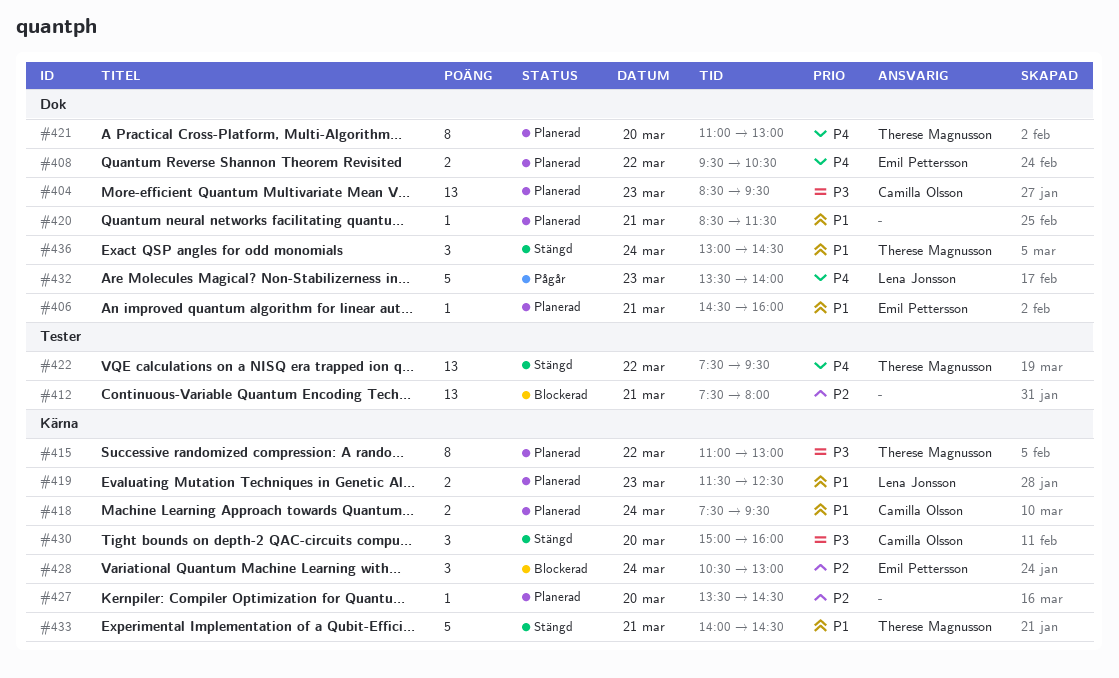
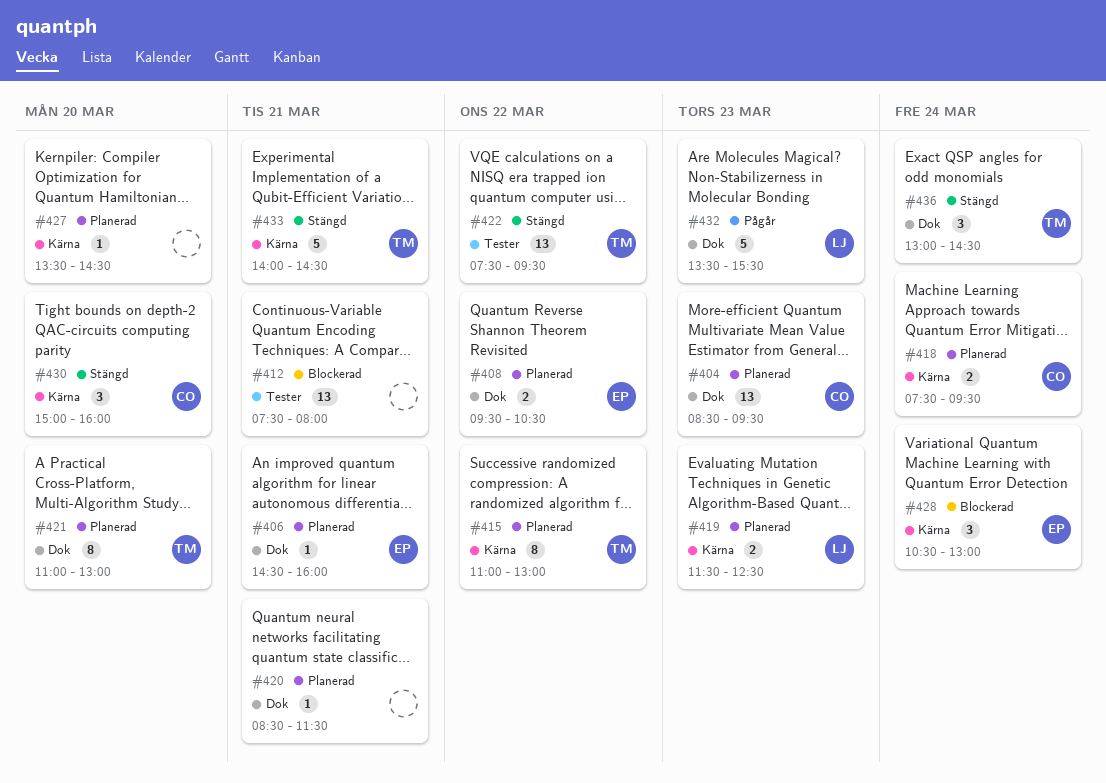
#432, ends: 14:00 -> 15:30

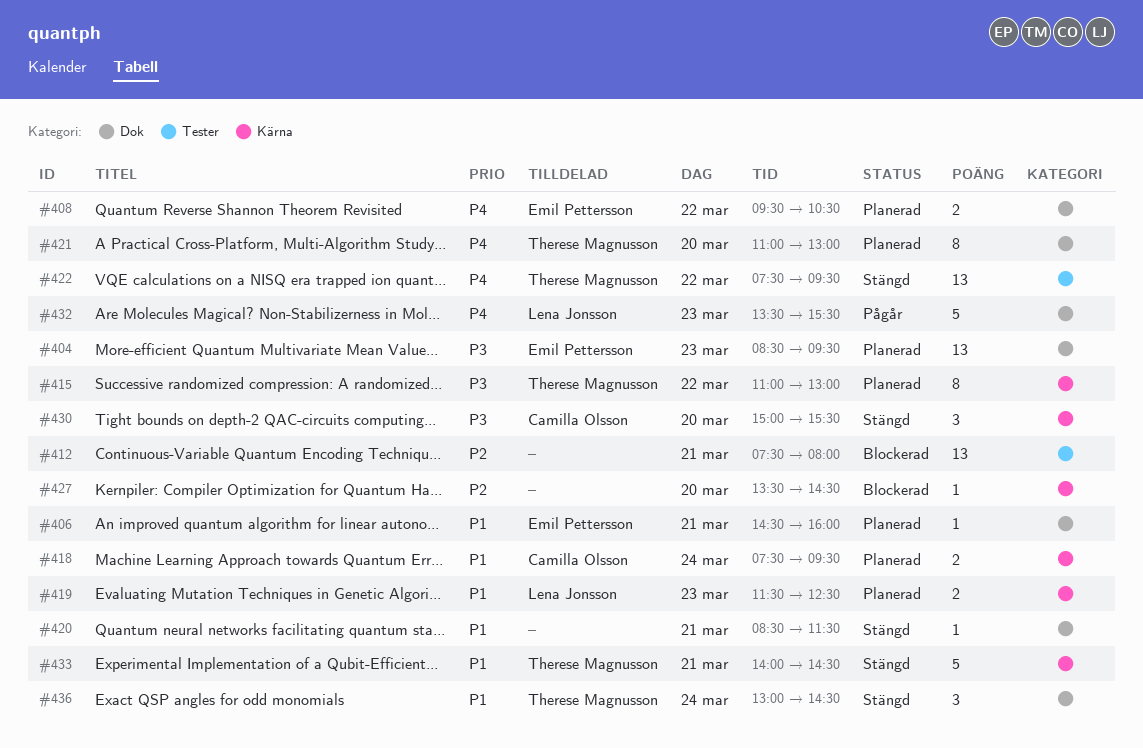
#404, owner: Camilla Olsson -> Emil Pettersson
#420, status: Planerad -> Stängd
#427, status: Planerad -> Blockerad
#428: present -> none
#430, ends: 16:00 -> 15:30

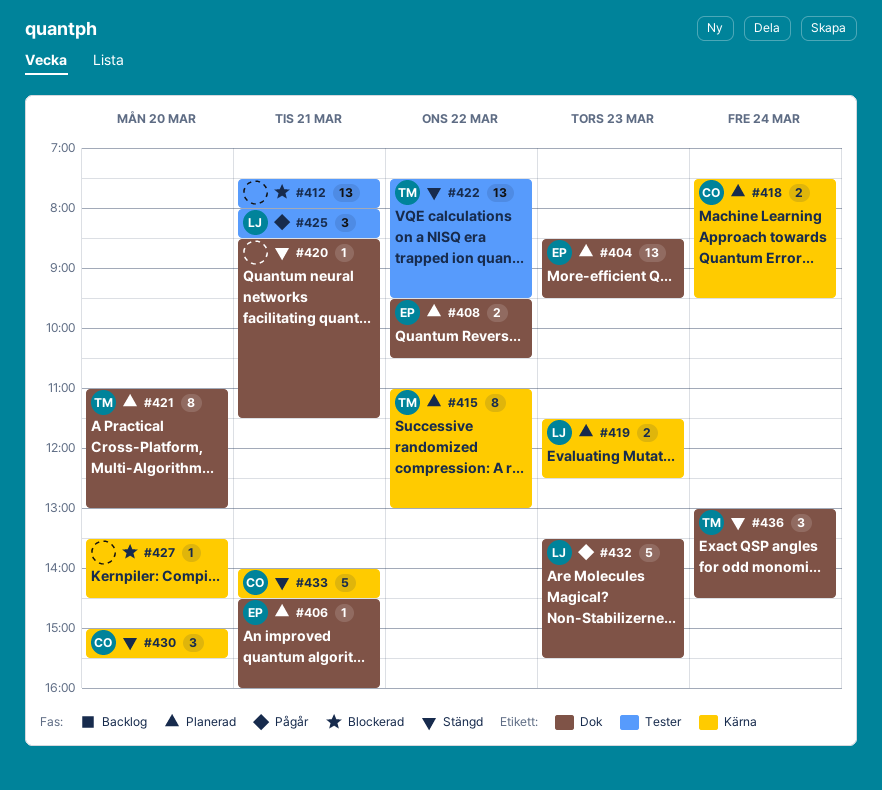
#425: none -> present
#433, owner: Therese Magnusson -> Camilla Olsson

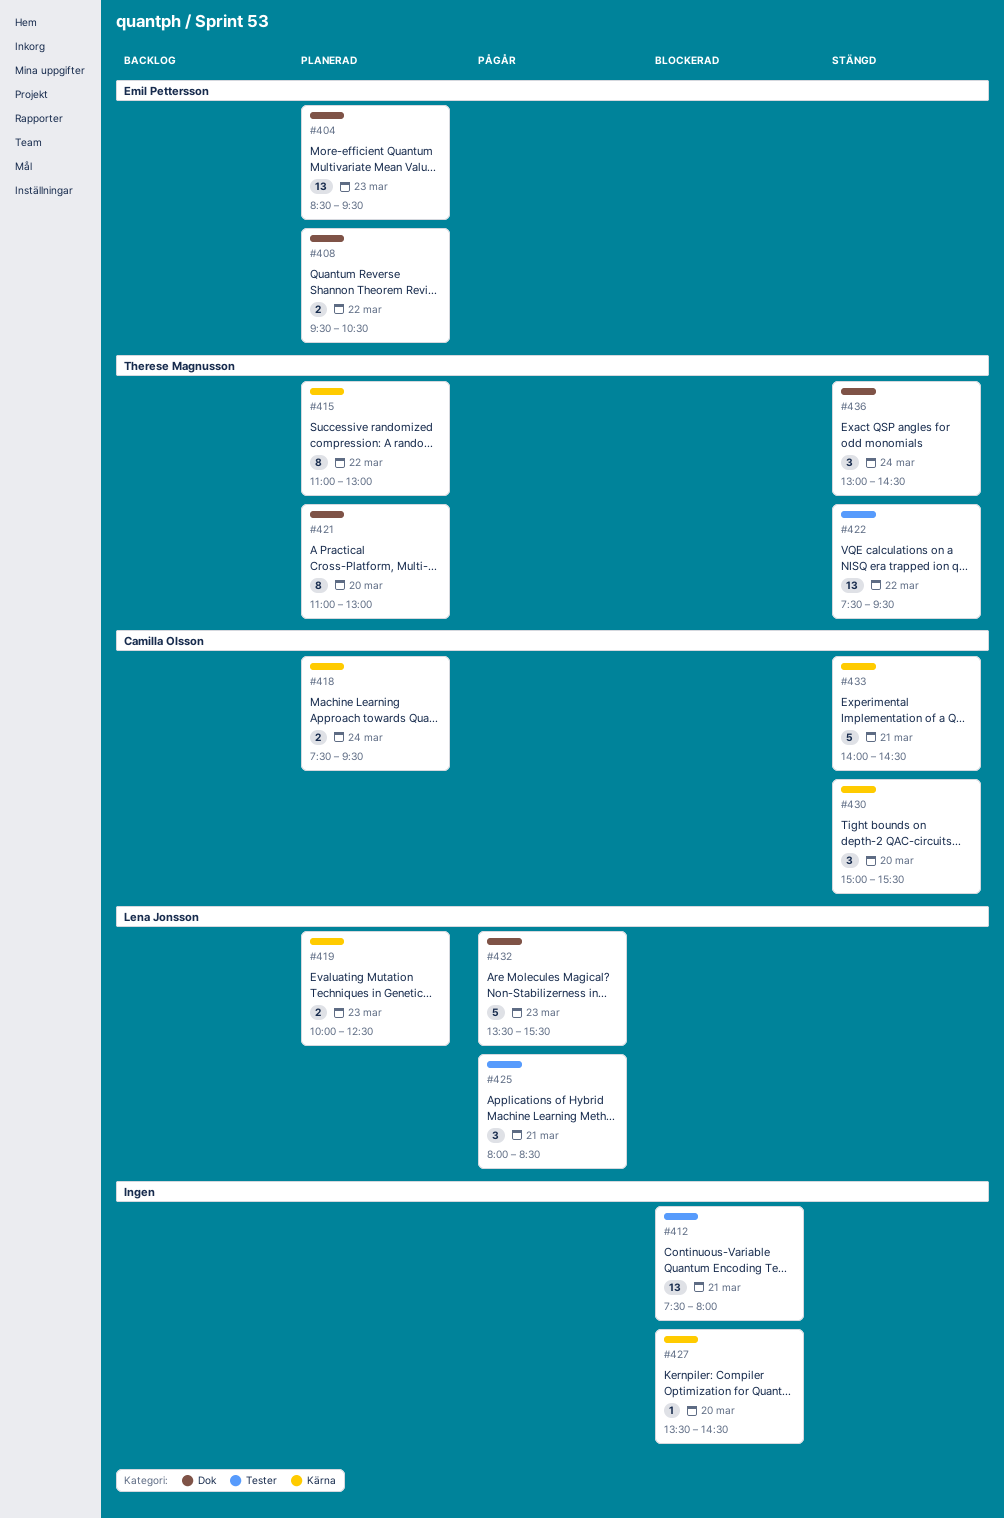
#406: present -> none
#419, begins: 11:30 -> 10:00
#420: present -> none

